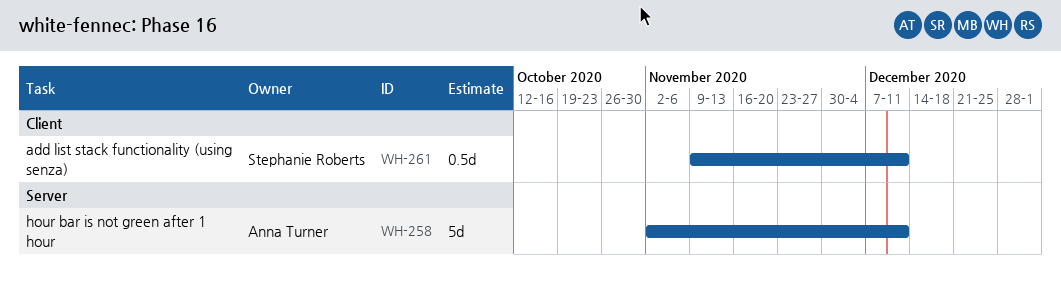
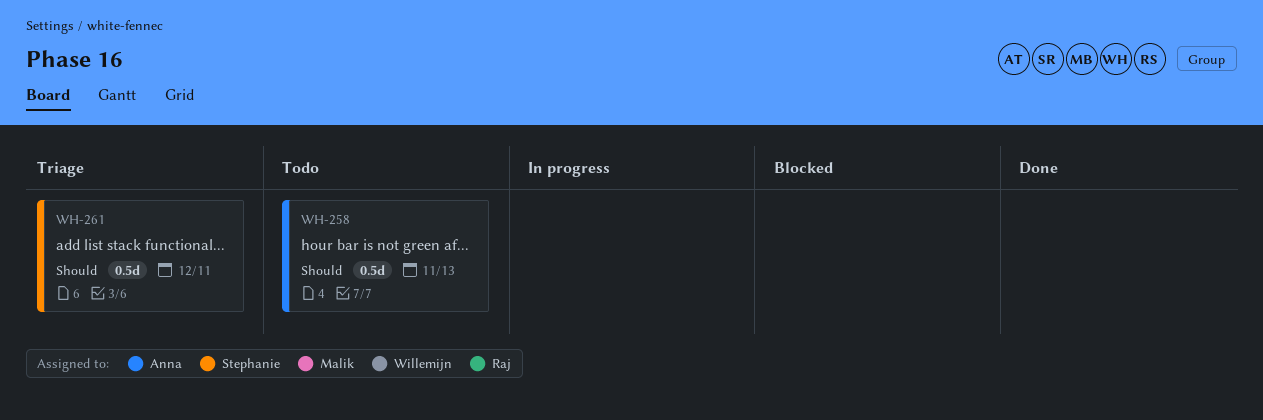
WH-258, estimate: 5d -> 0.5d
WH-258, due: Dec 11 -> Nov 13

